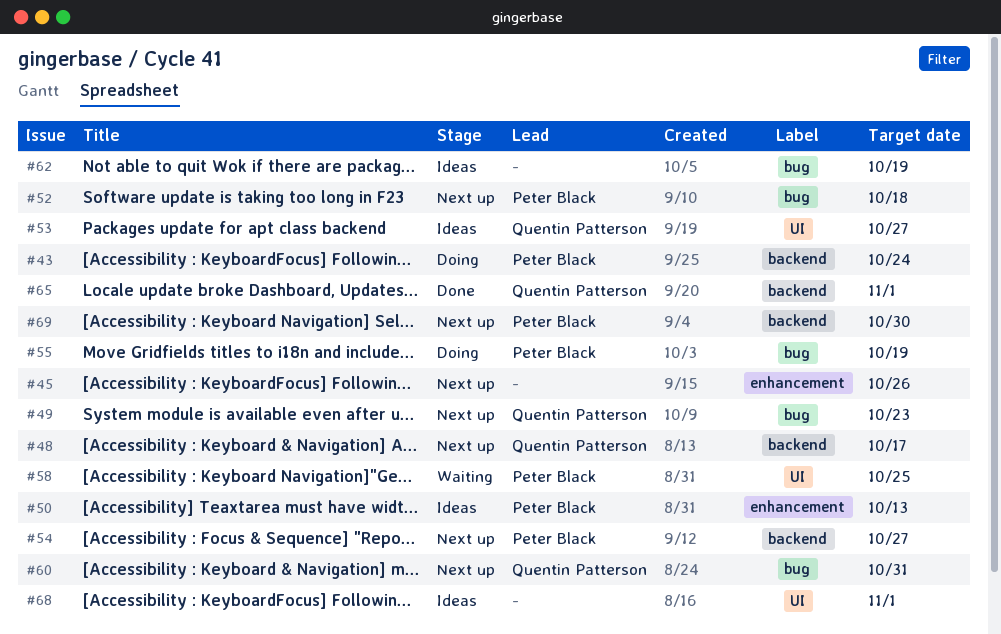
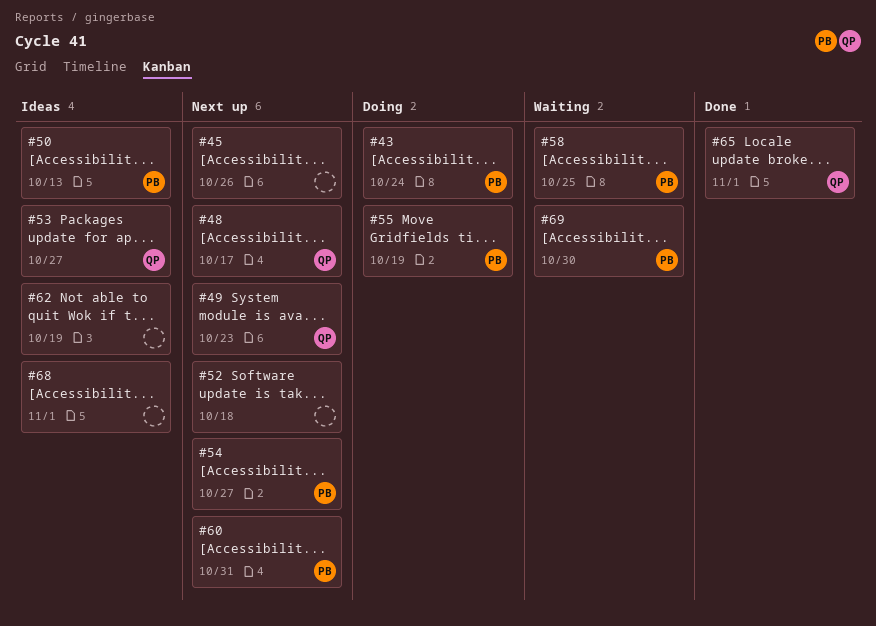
#52, owner: Peter Black -> none
#60, owner: Quentin Patterson -> Peter Black
#69, status: Next up -> Waiting

